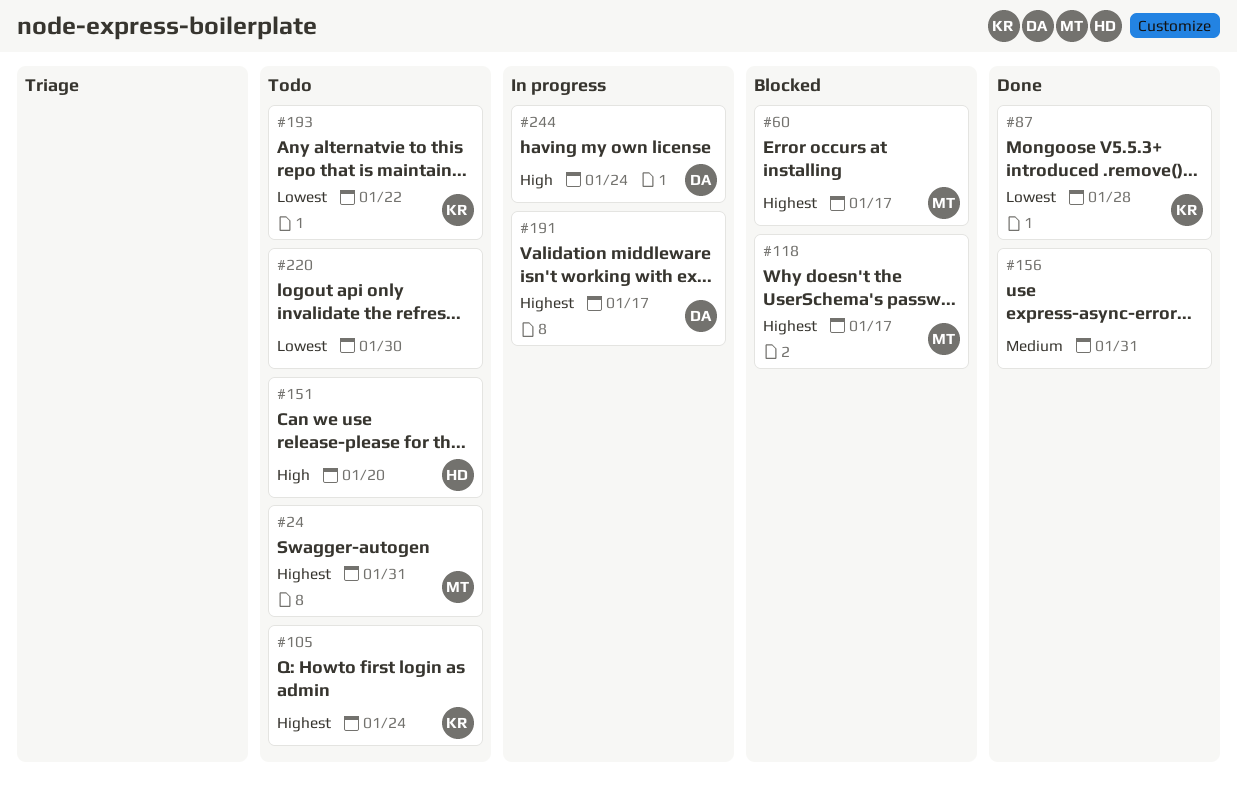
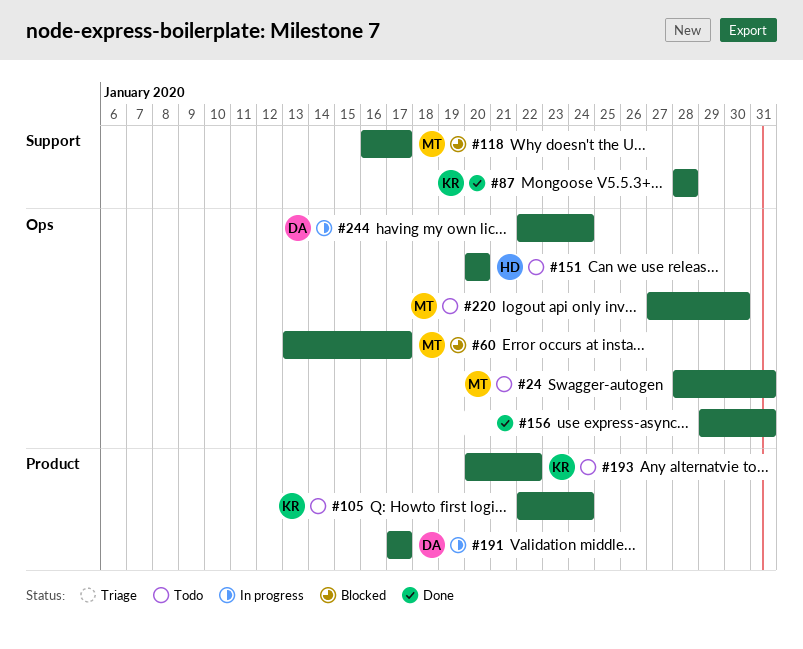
#220, owner: none -> MT

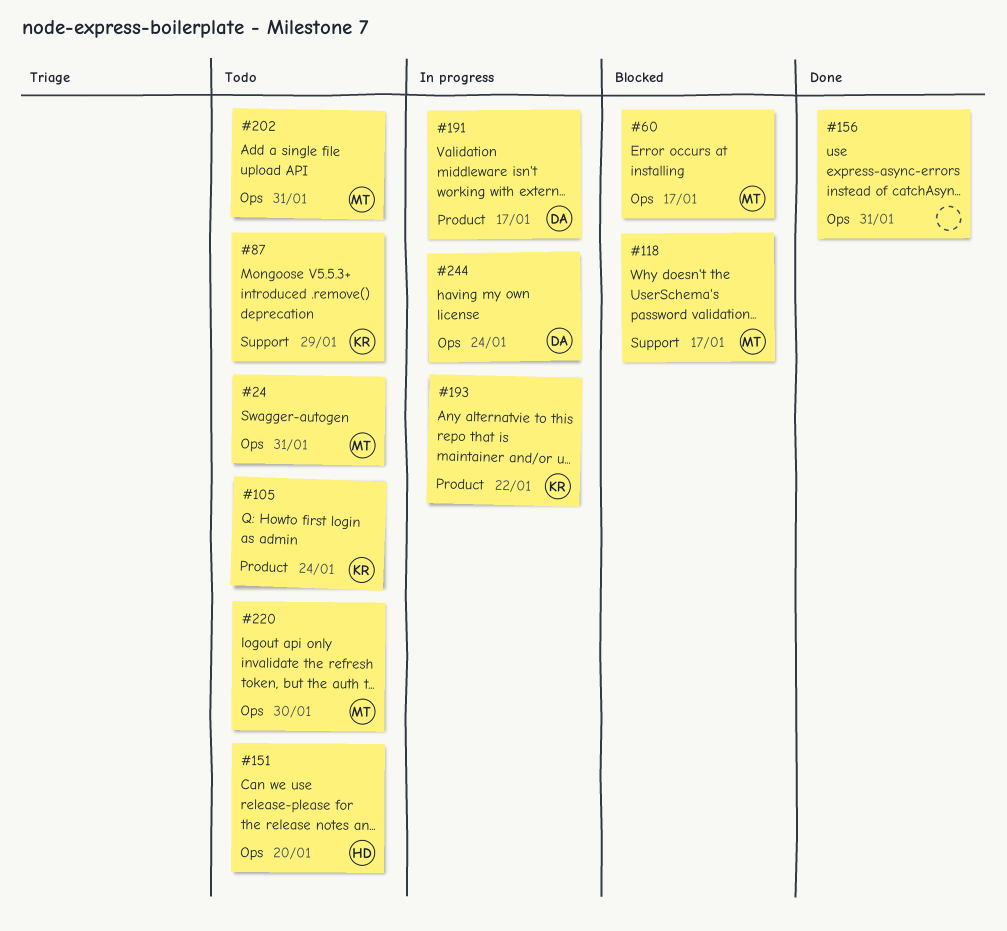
#87, status: Done -> Todo
#87, due: Jan 28 -> Jan 29
#193, status: Todo -> In progress
#202: none -> present

